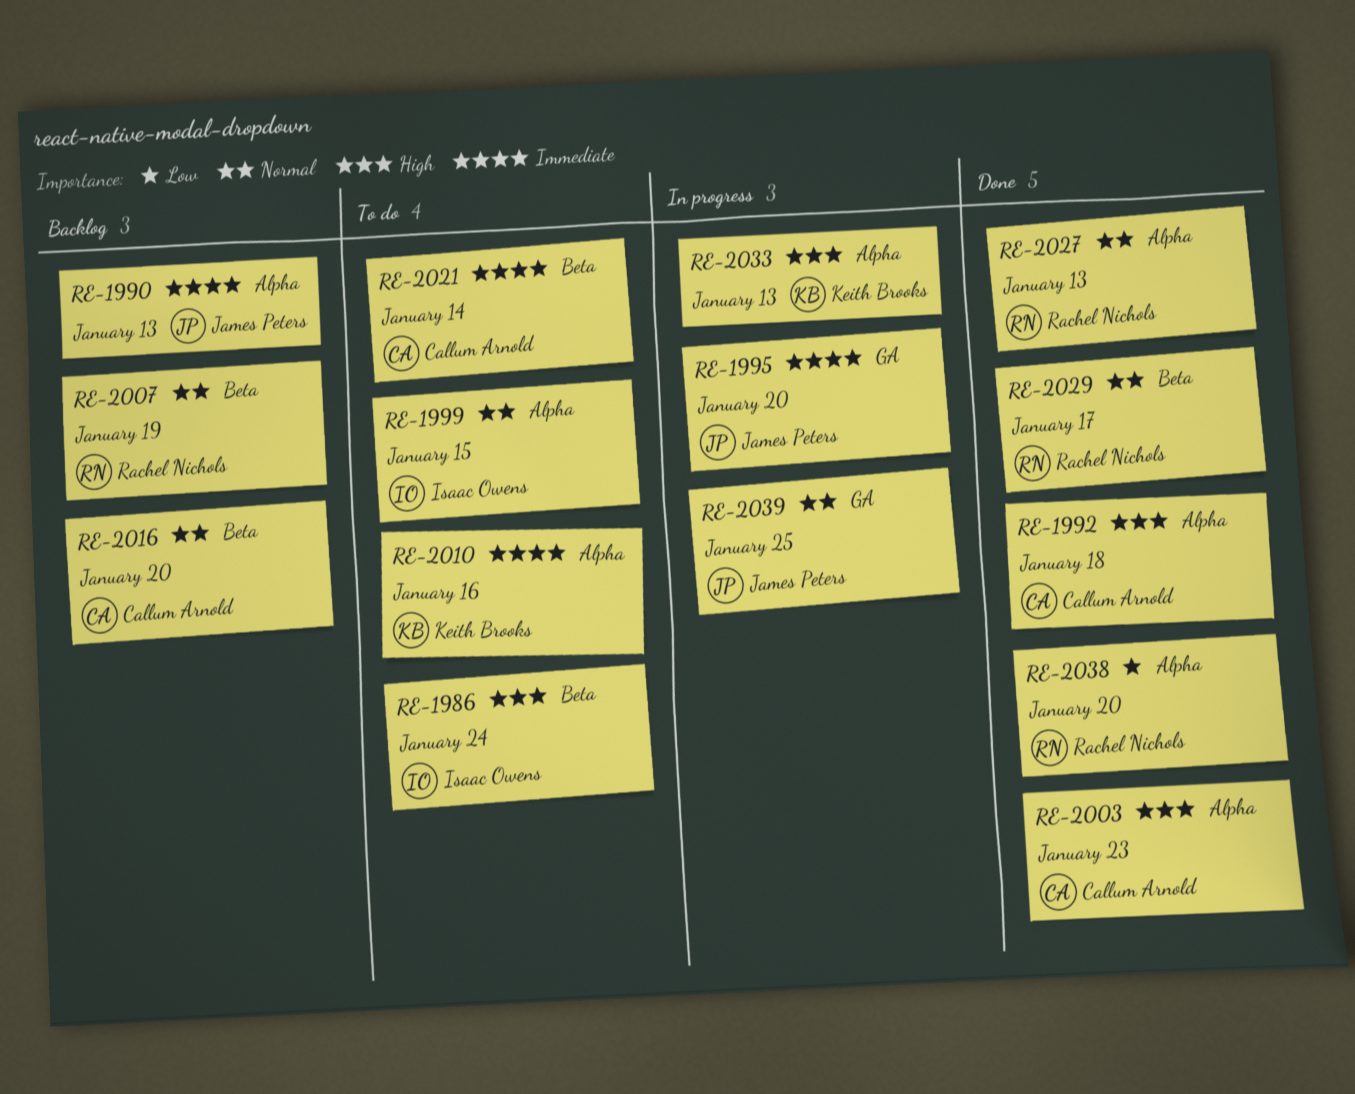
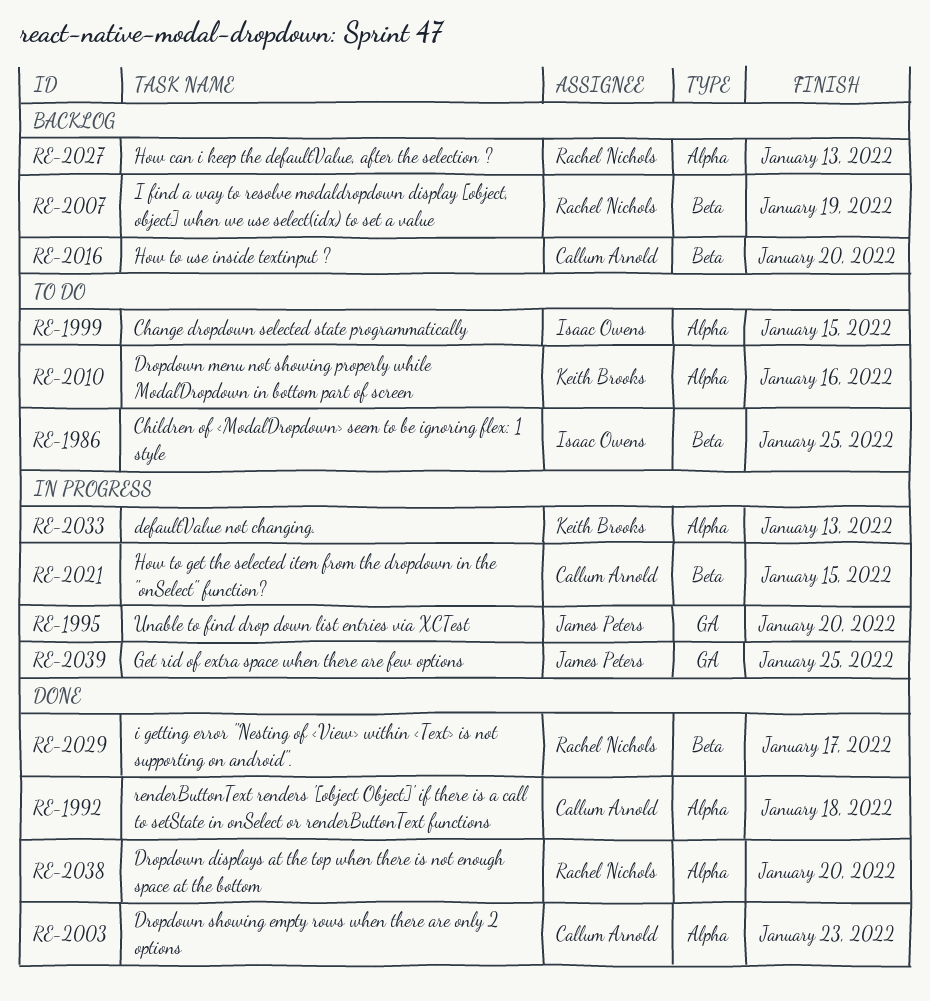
RE-1986, due: Jan 24 -> Jan 25
RE-1990: present -> none
RE-2021, status: To do -> In progress
RE-2021, due: Jan 14 -> Jan 15
RE-2027, status: Done -> Backlog

